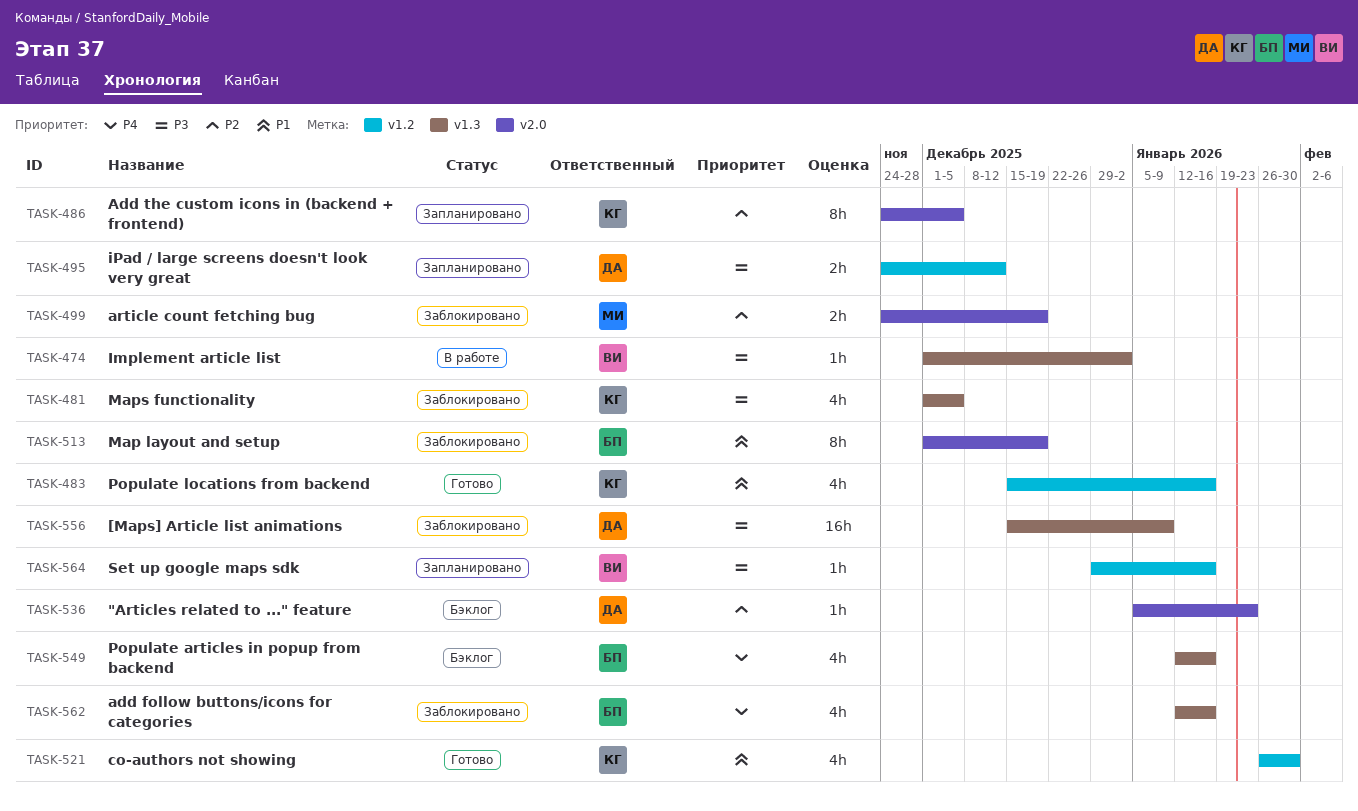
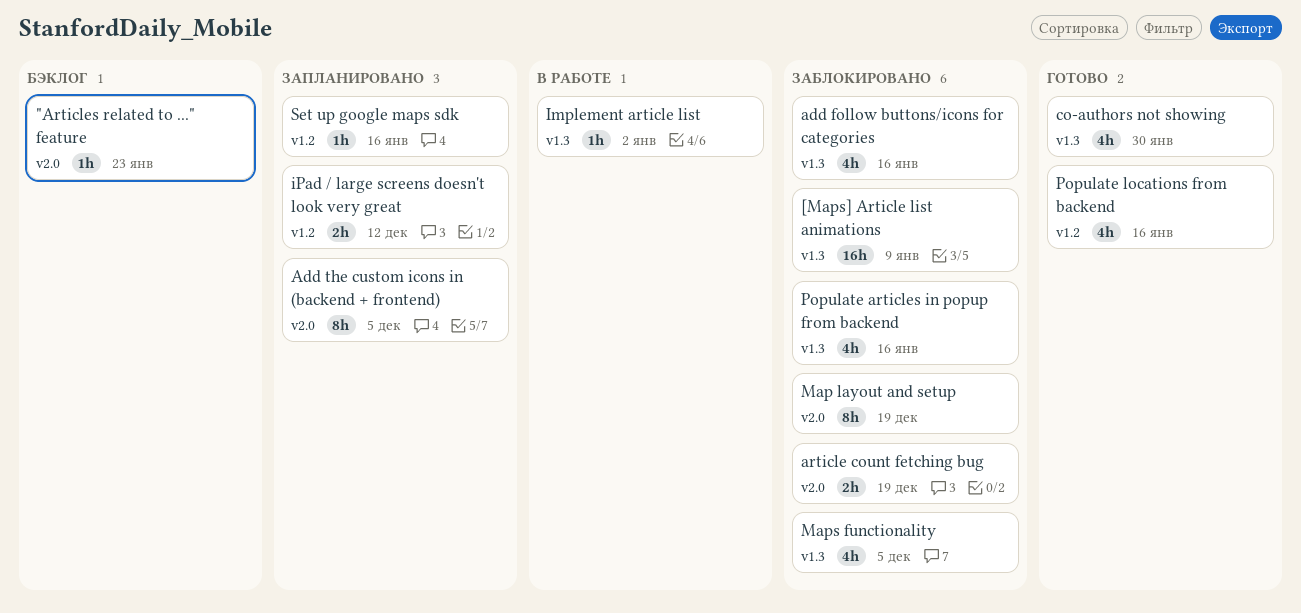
co-authors not showing, label: v1.2 -> v1.3
Populate articles in popup from backend, status: Бэклог -> Заблокировано

